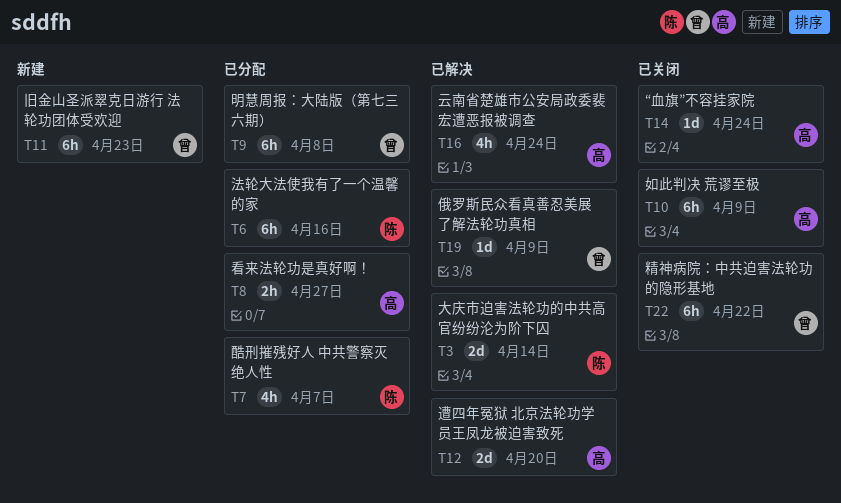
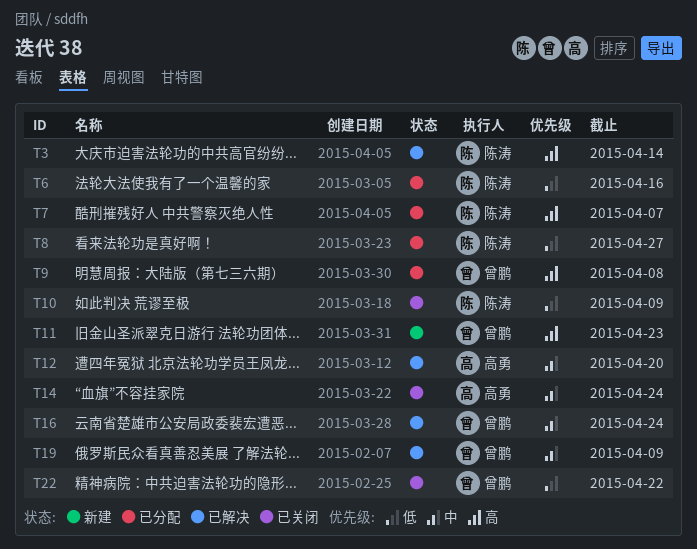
T8, owner: 高勇 -> 陈涛
T10, owner: 高勇 -> 陈涛
T16, owner: 高勇 -> 曾鹏

